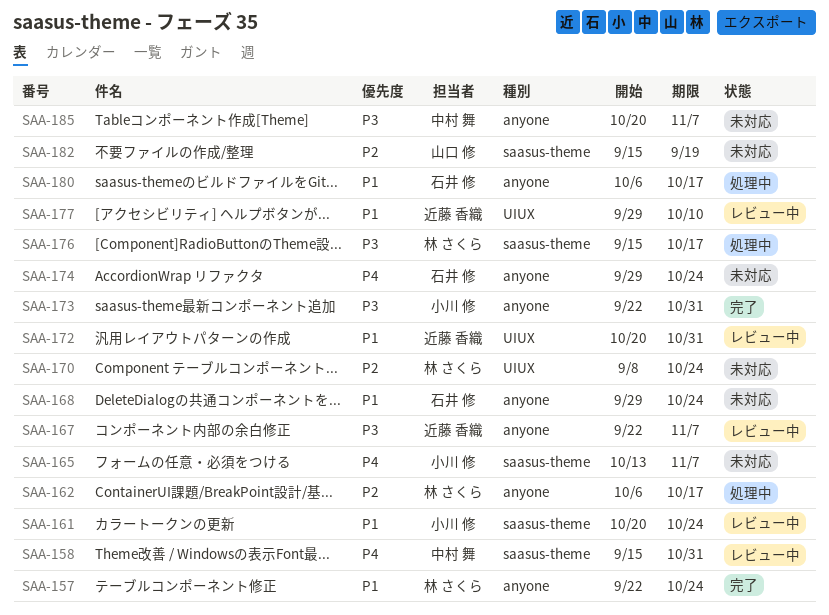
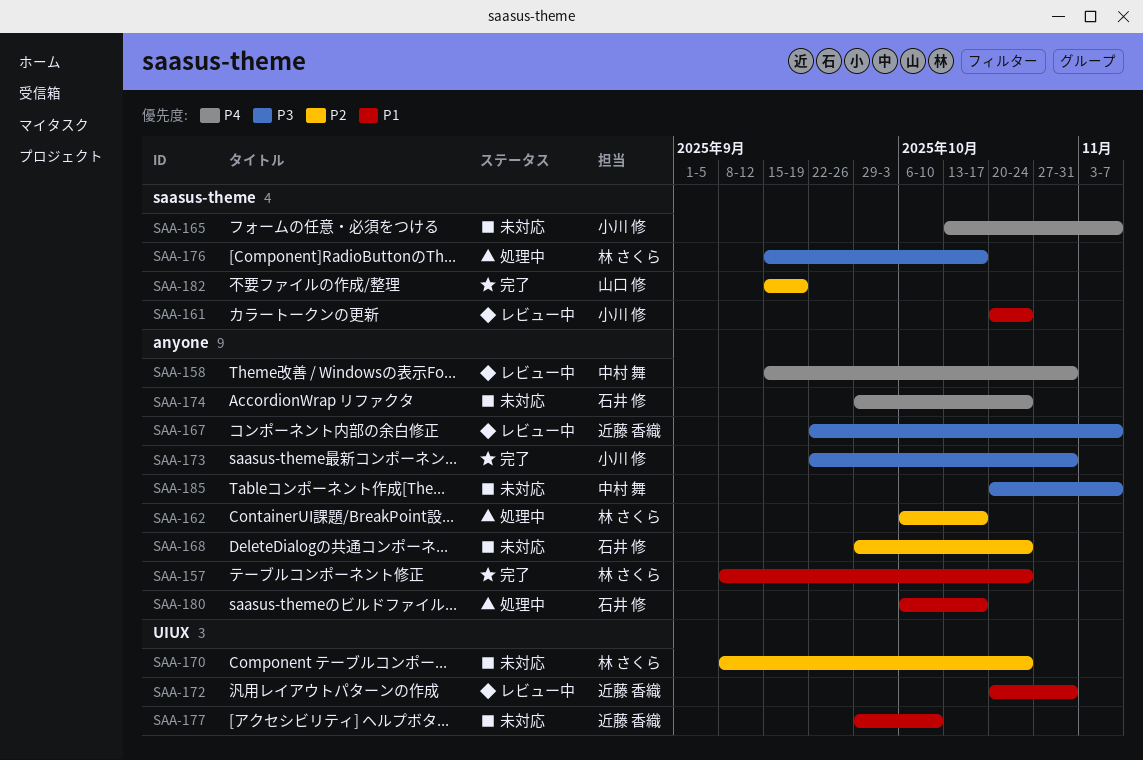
SAA-157, start: Sep 22 -> Sep 8
SAA-158, label: saasus-theme -> anyone
SAA-168, priority: P1 -> P2
SAA-177, status: レビュー中 -> 未対応
SAA-182, status: 未対応 -> 完了

